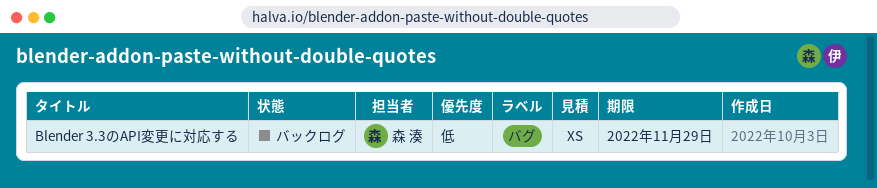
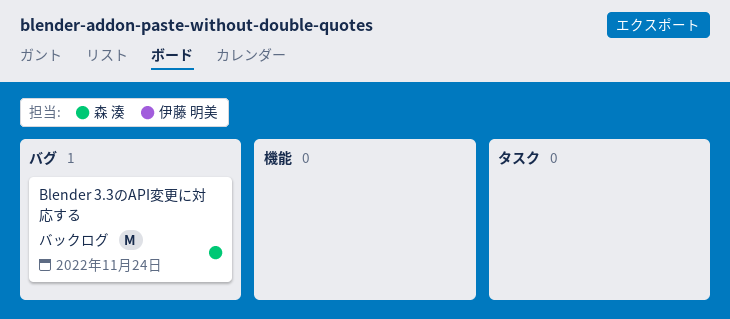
Blender 3.3のAPI変更に対応する, estimate: XS -> M
Blender 3.3のAPI変更に対応する, due: Nov 29 -> Nov 24

